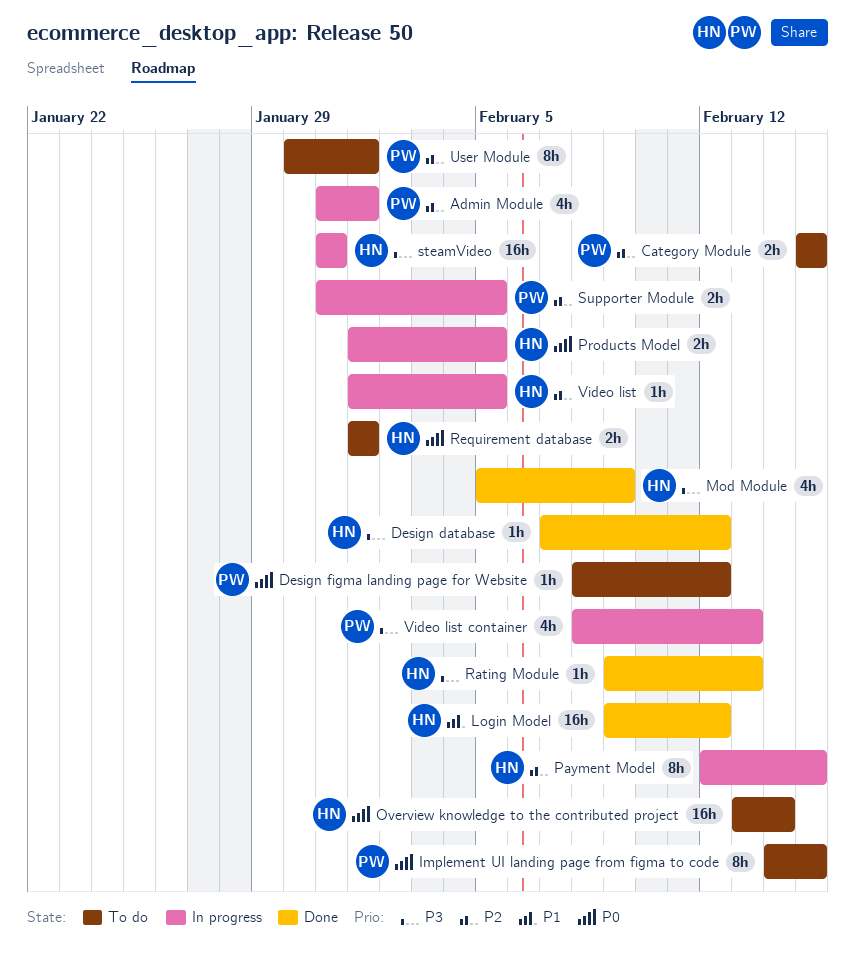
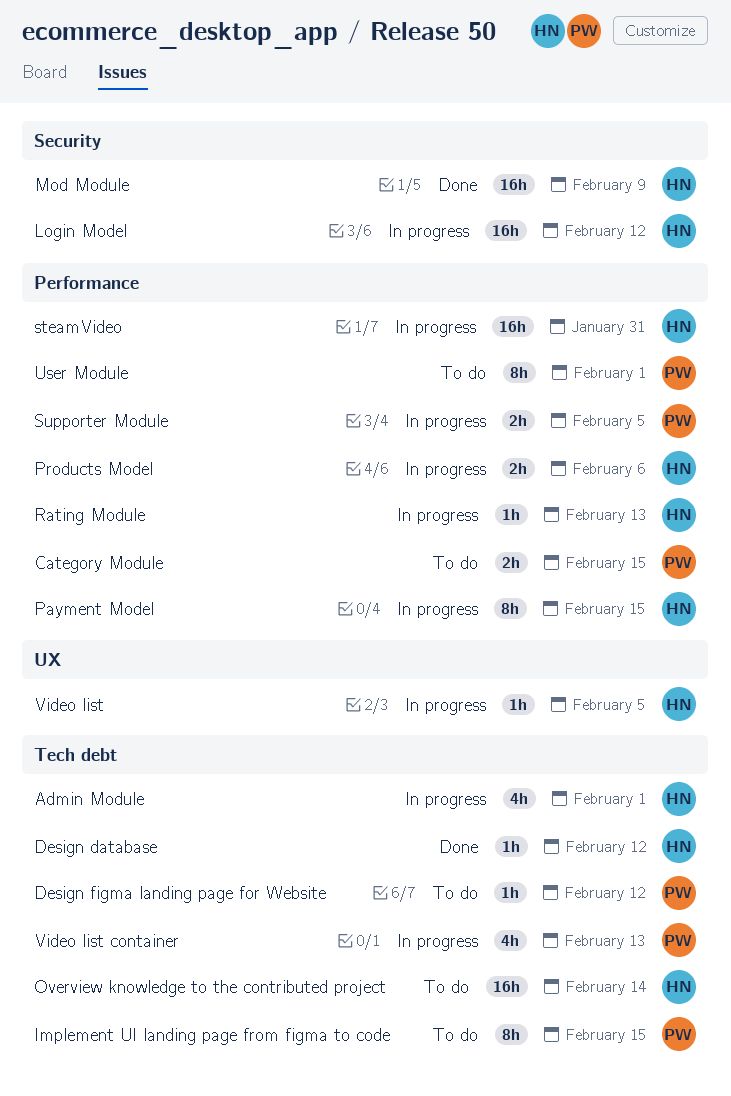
Admin Module, owner: PW -> HN
Login Model, status: Done -> In progress
Mod Module, estimate: 4h -> 16h
Products Model, due: Feb 5 -> Feb 6
Rating Module, status: Done -> In progress
Requirement database: present -> none

